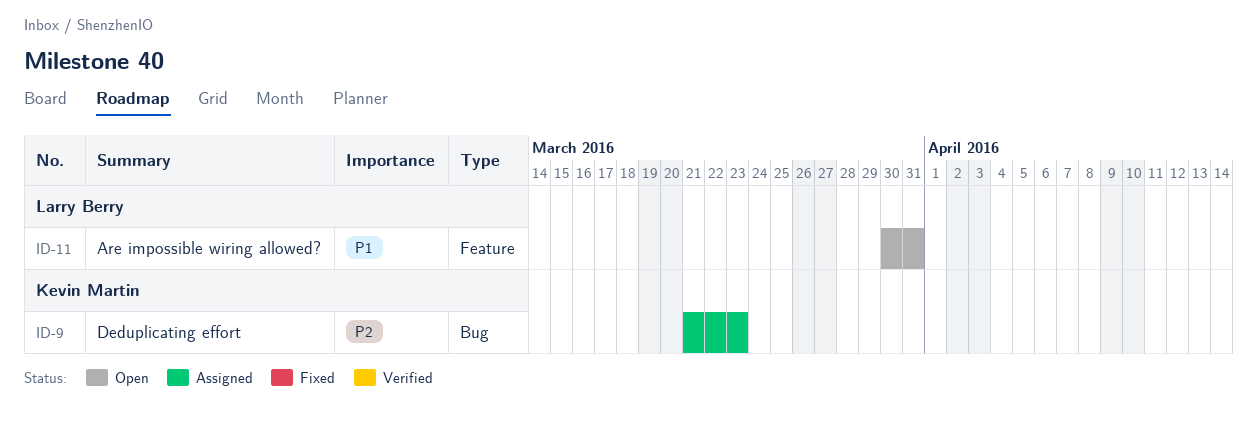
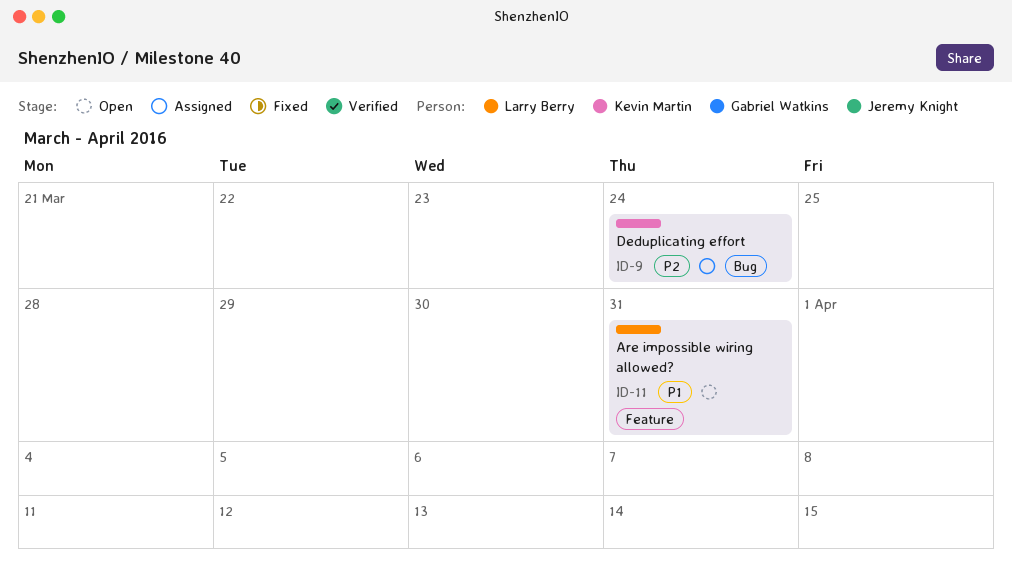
ID-9, due: Mar 23 -> Mar 24

